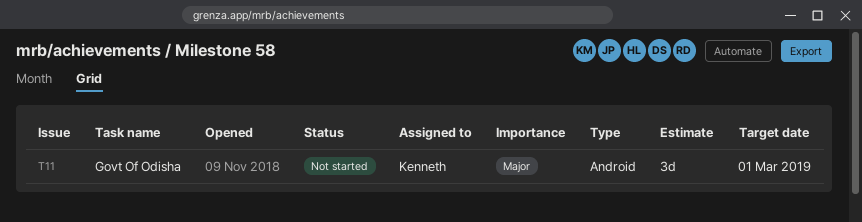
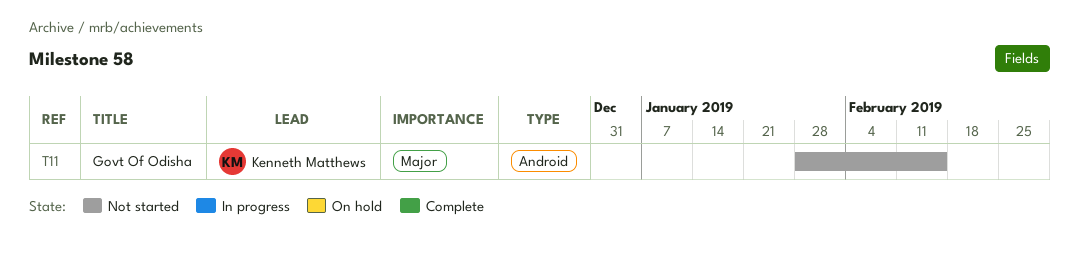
T11, due: Mar 1 -> Feb 15

